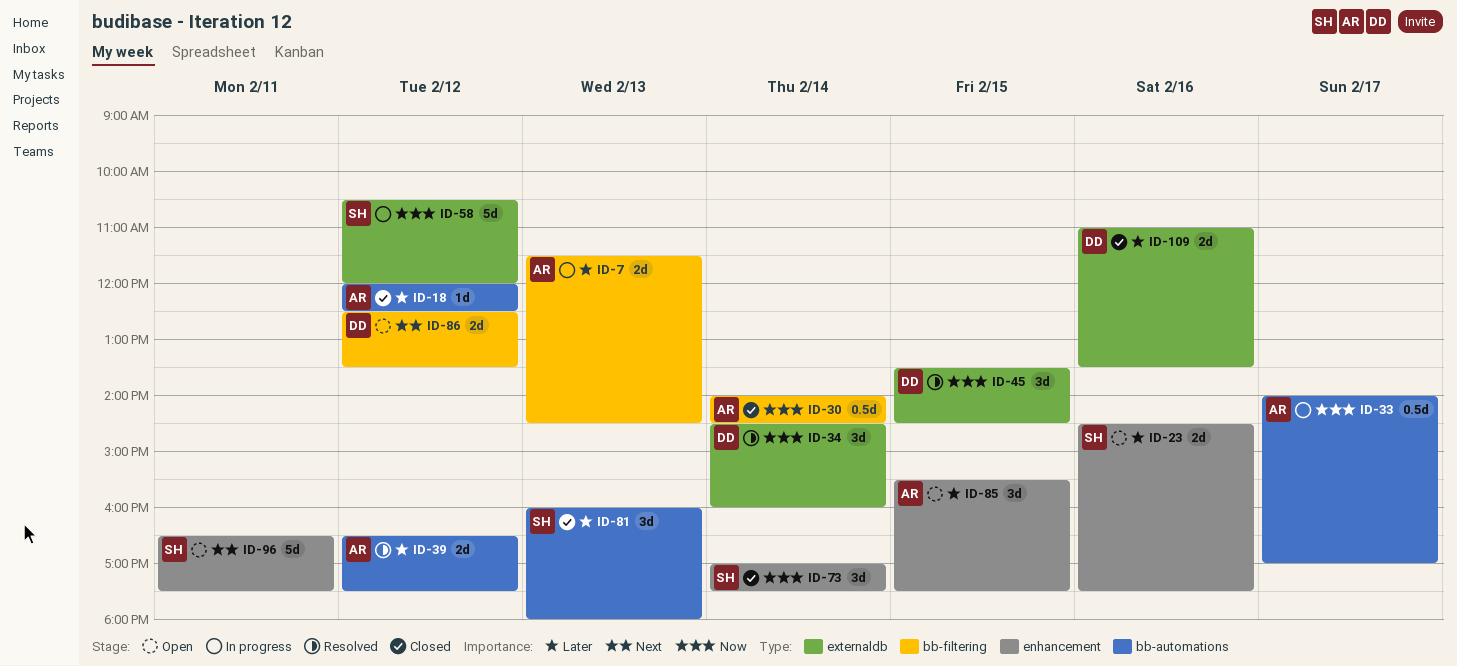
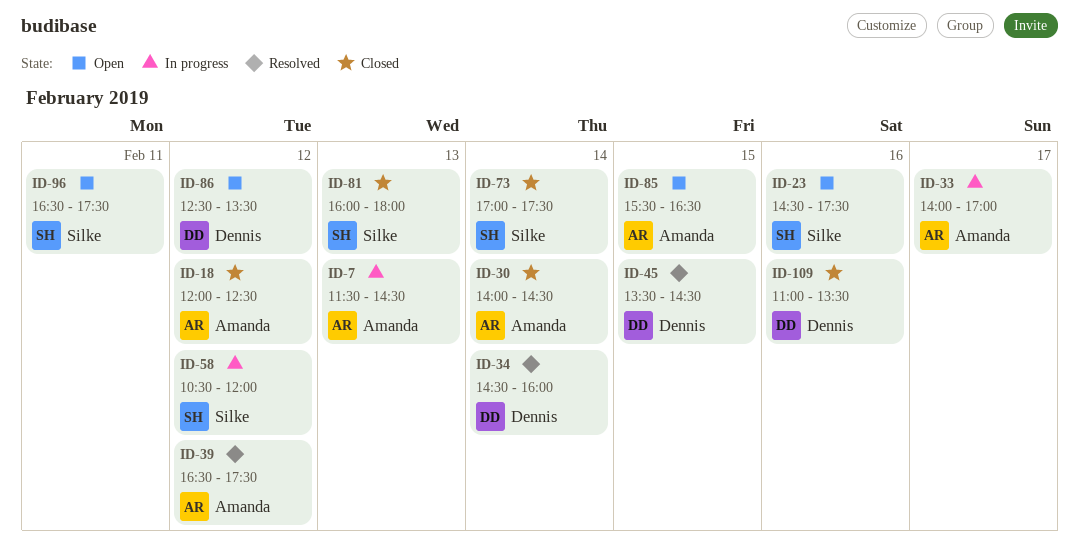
ID-85, ends: 17:30 -> 16:30

